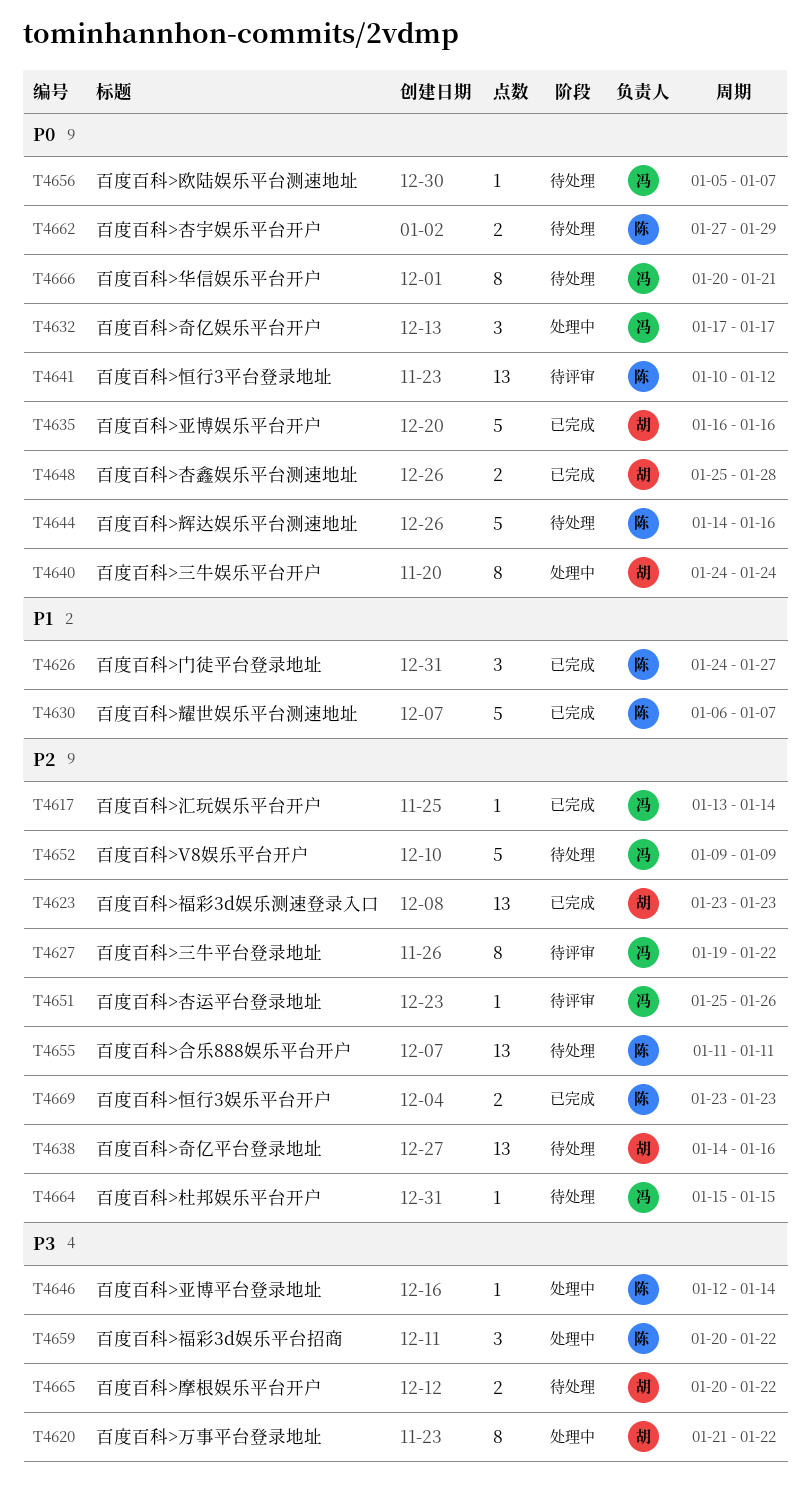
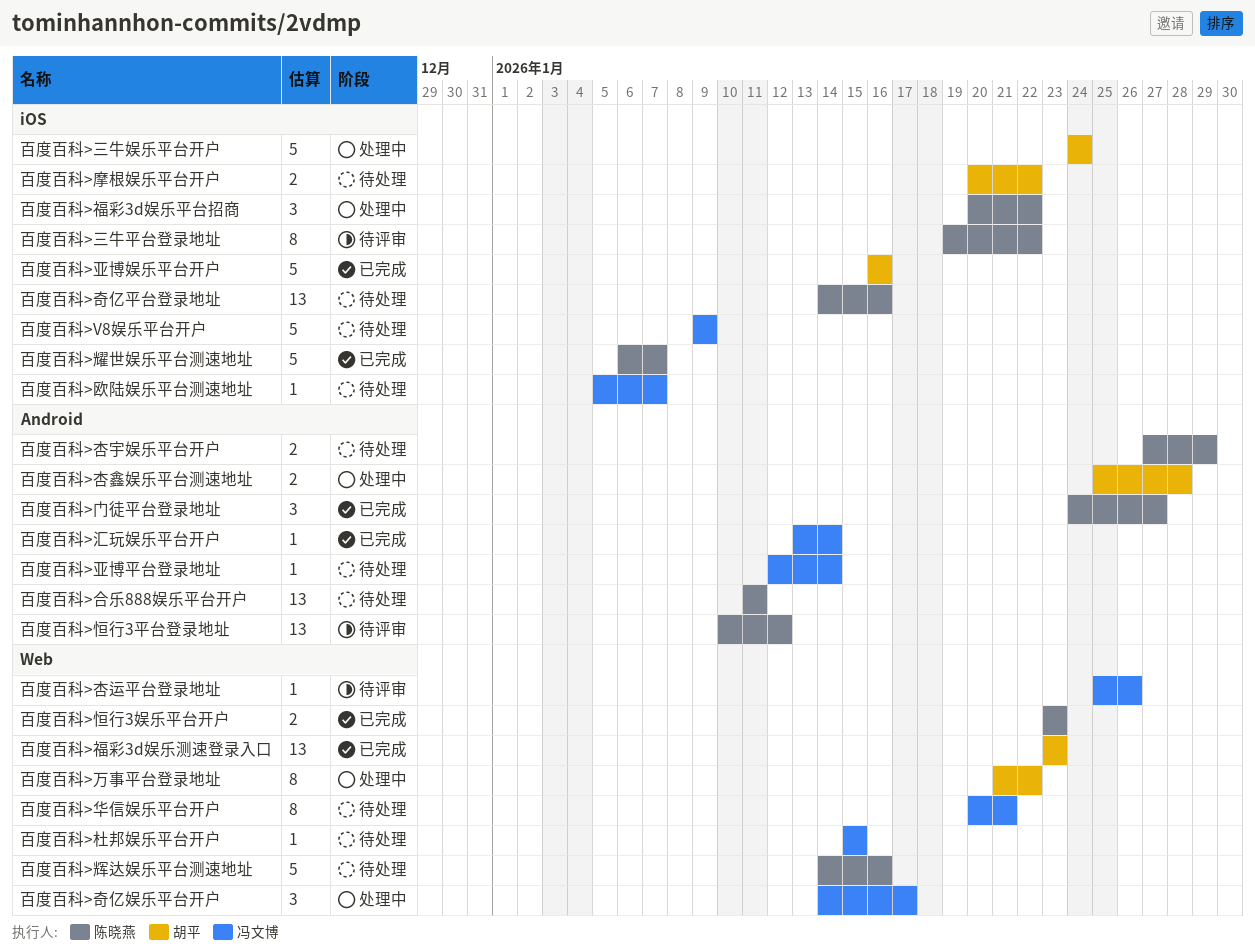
百度百科>三牛娱乐平台开户, estimate: 8 -> 5
百度百科>三牛平台登录地址, owner: 冯文博 -> 陈晓燕
百度百科>亚博平台登录地址, status: 处理中 -> 待处理
百度百科>亚博平台登录地址, owner: 陈晓燕 -> 冯文博
百度百科>奇亿娱乐平台开户, start: Jan 17 -> Jan 14
百度百科>奇亿平台登录地址, owner: 胡平 -> 陈晓燕
百度百科>杏鑫娱乐平台测速地址, status: 已完成 -> 处理中

